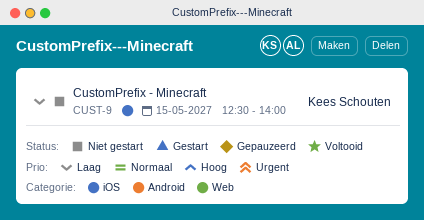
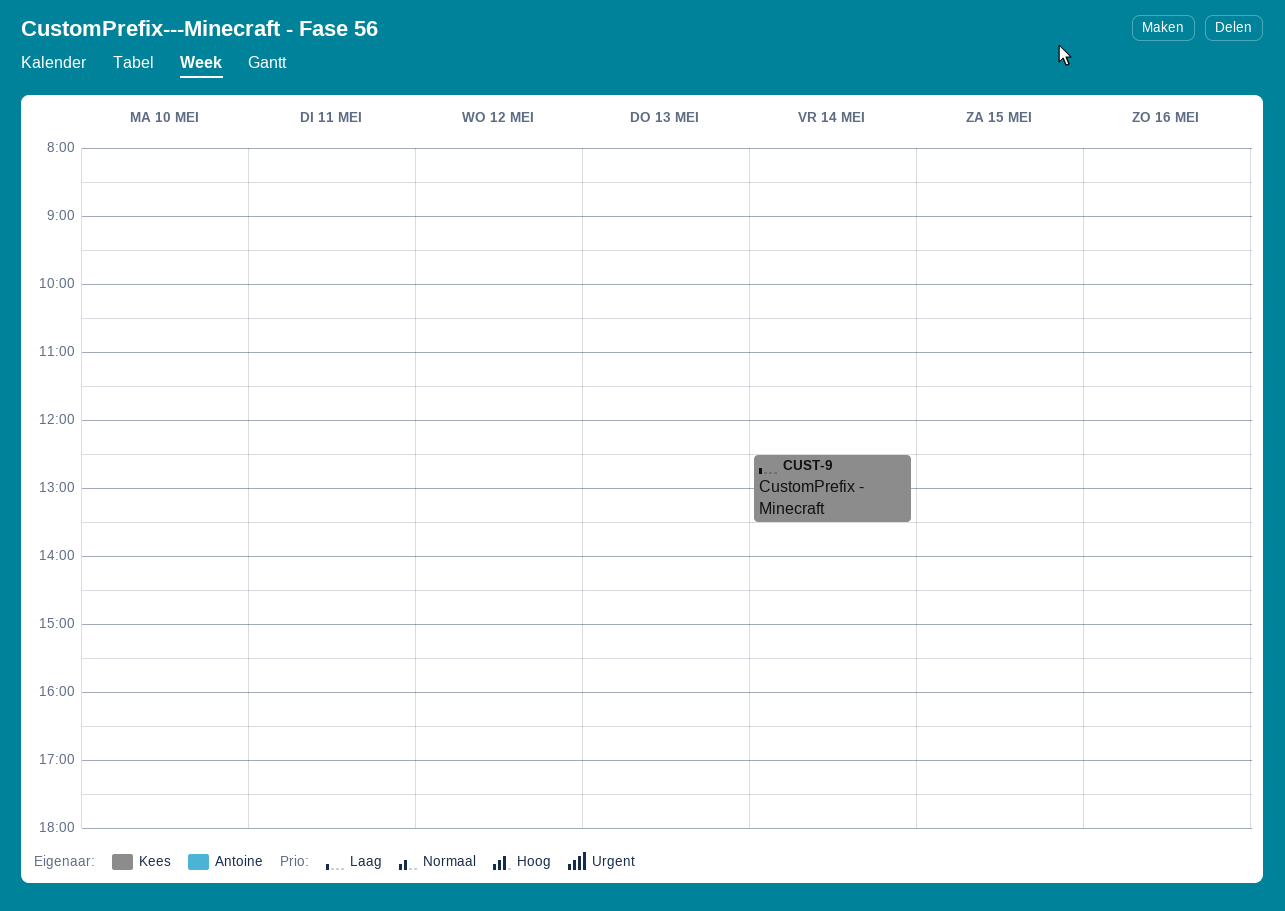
CUST-9, day: May 15 -> May 14
CUST-9, ends: 14:00 -> 13:30

